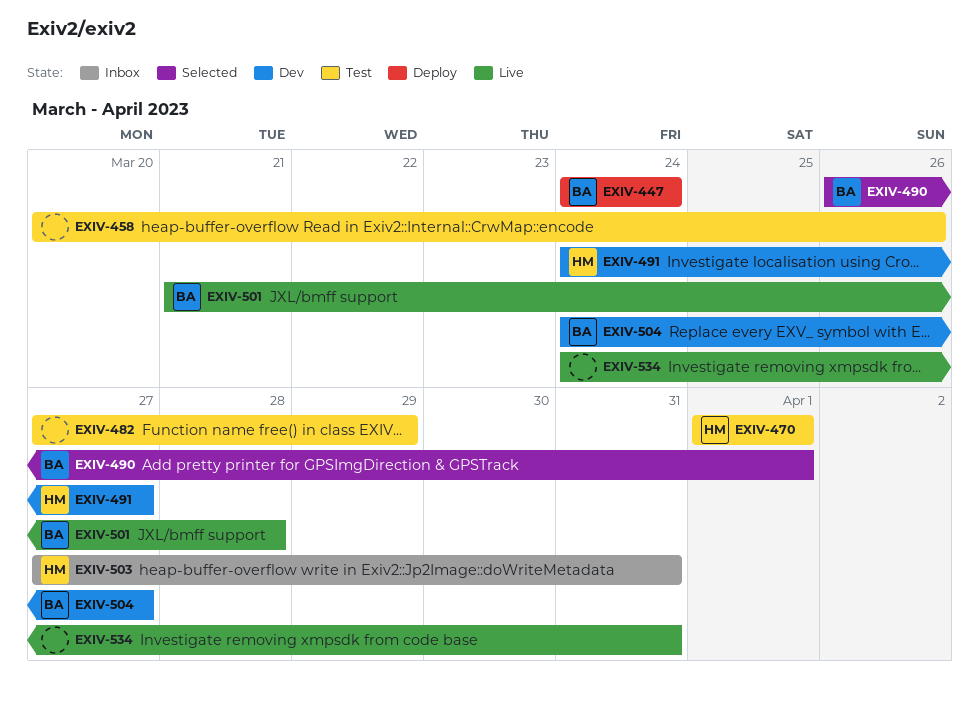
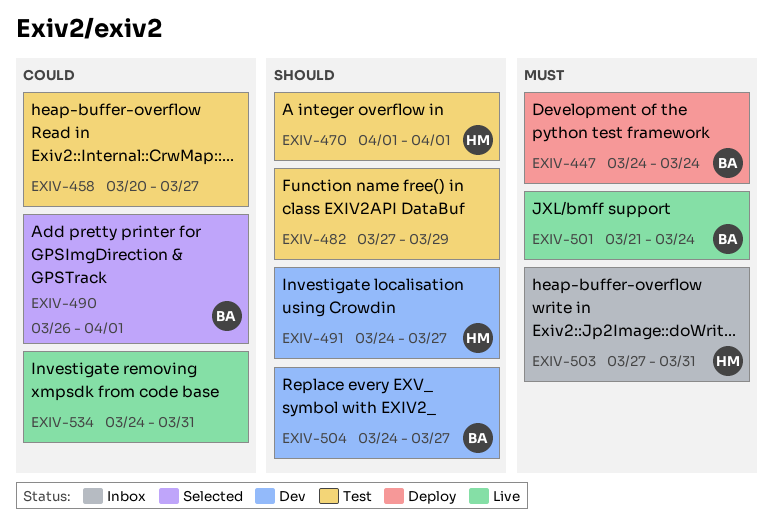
EXIV-458, due: Mar 26 -> Mar 27
EXIV-501, due: Mar 28 -> Mar 24

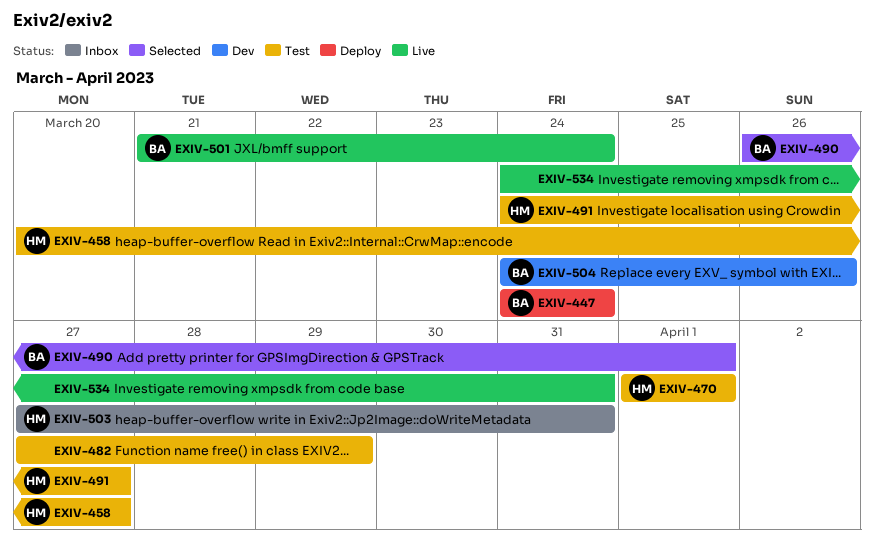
EXIV-458, owner: none -> HM
EXIV-491, status: Dev -> Test
EXIV-504, due: Mar 27 -> Mar 26

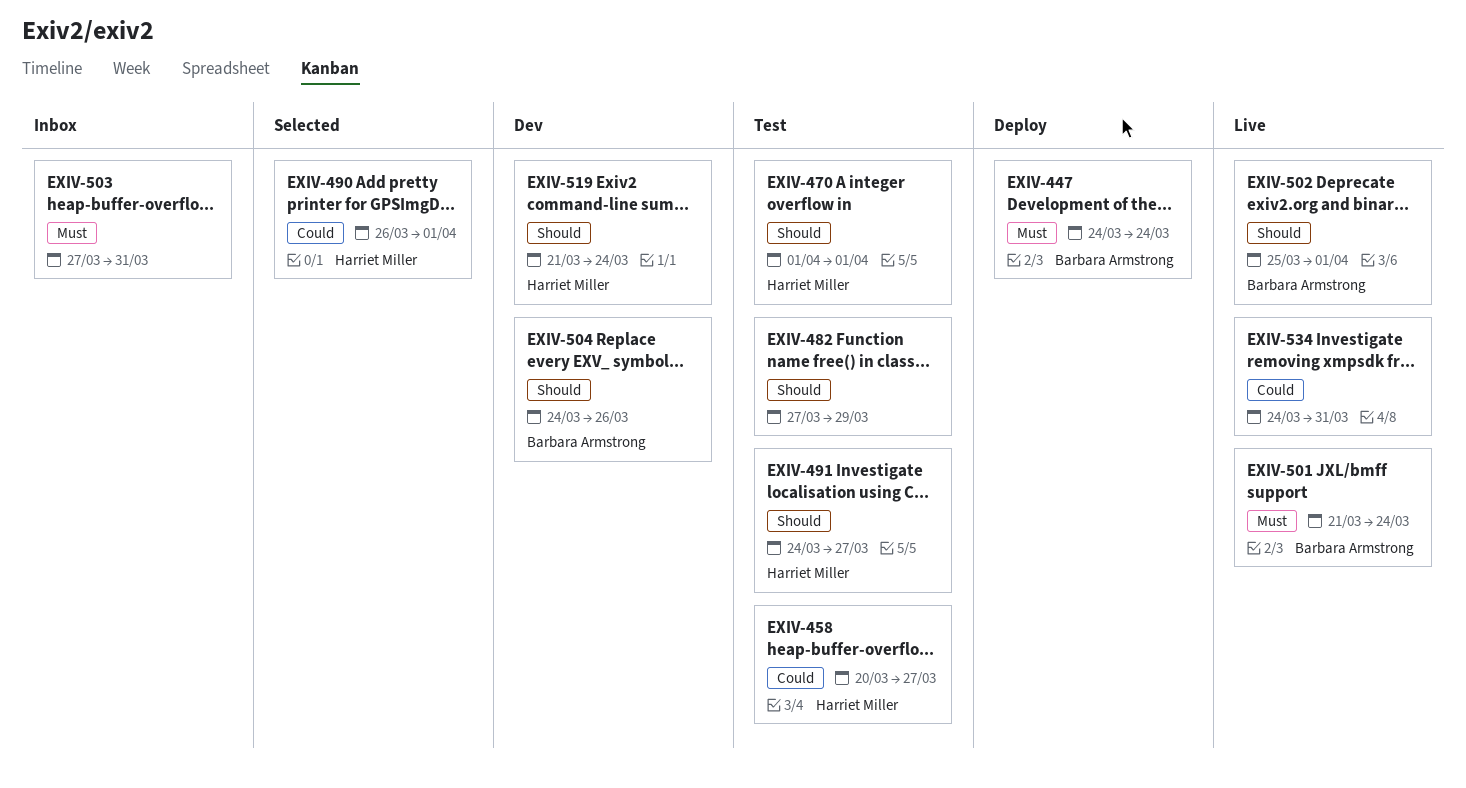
EXIV-490, owner: Barbara Armstrong -> Harriet Miller
EXIV-502: none -> present
EXIV-503, owner: Harriet Miller -> none
EXIV-519: none -> present

